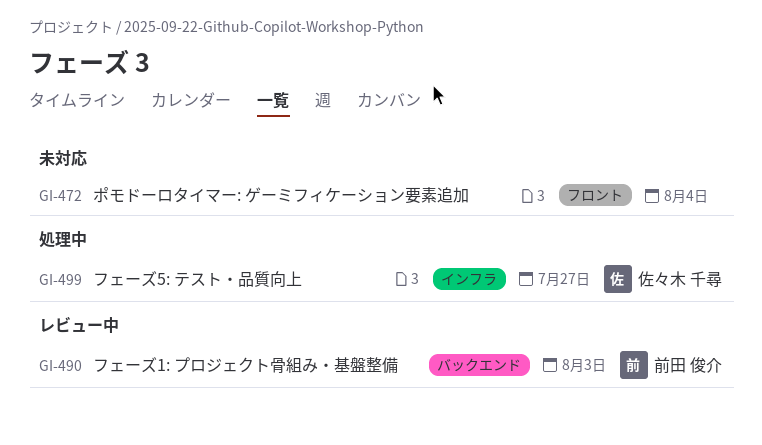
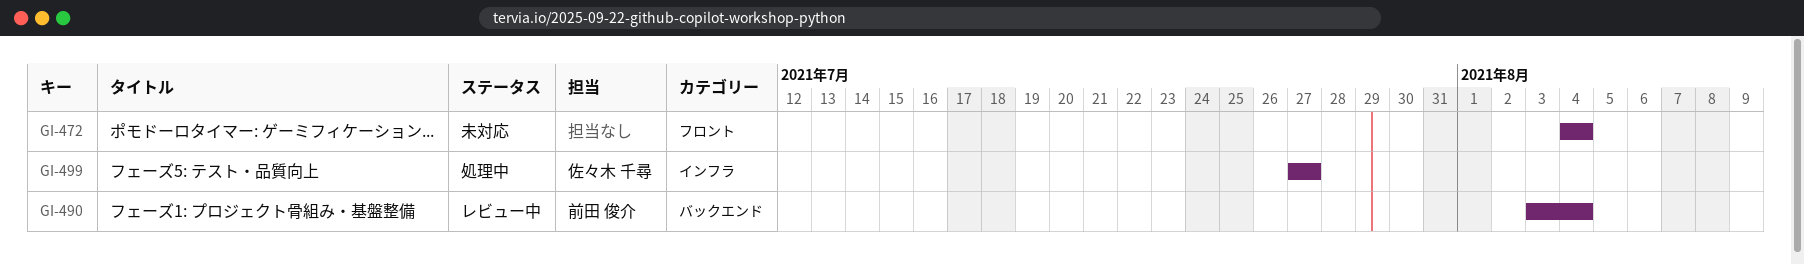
GI-490, due: Aug 3 -> Aug 4

